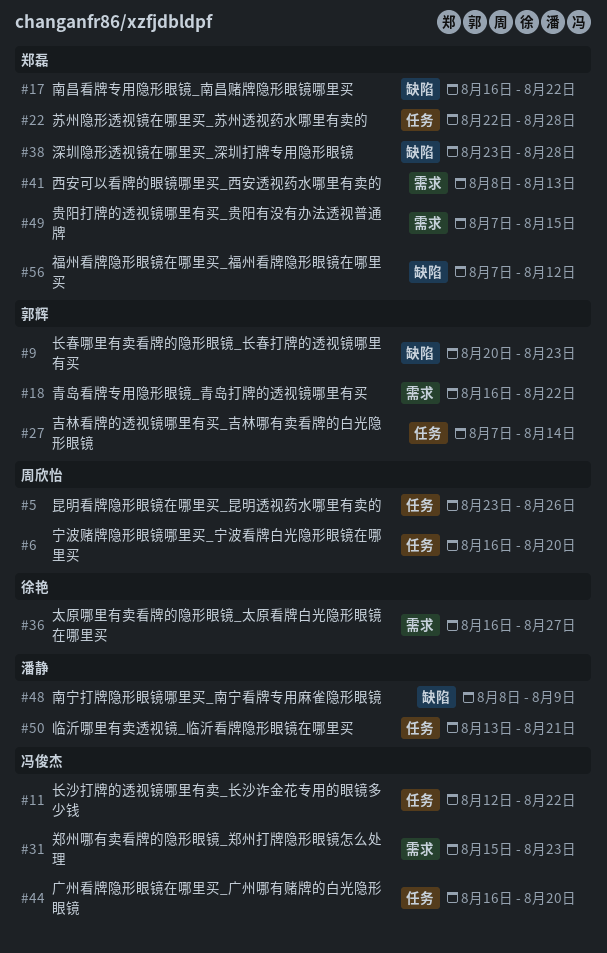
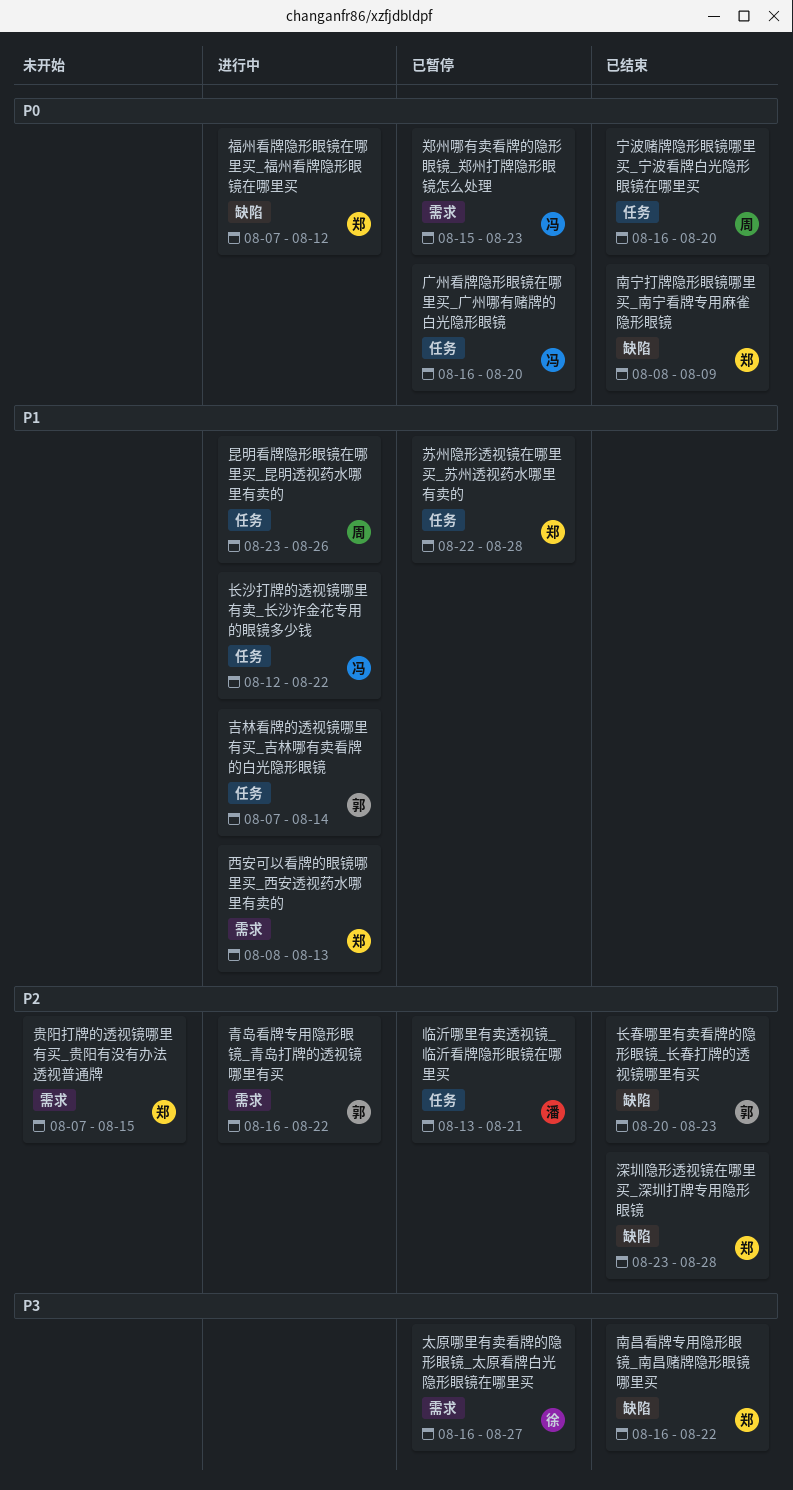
南宁打牌隐形眼镜哪里买_南宁看牌专用麻雀隐形眼镜, owner: 潘静 -> 郑磊

